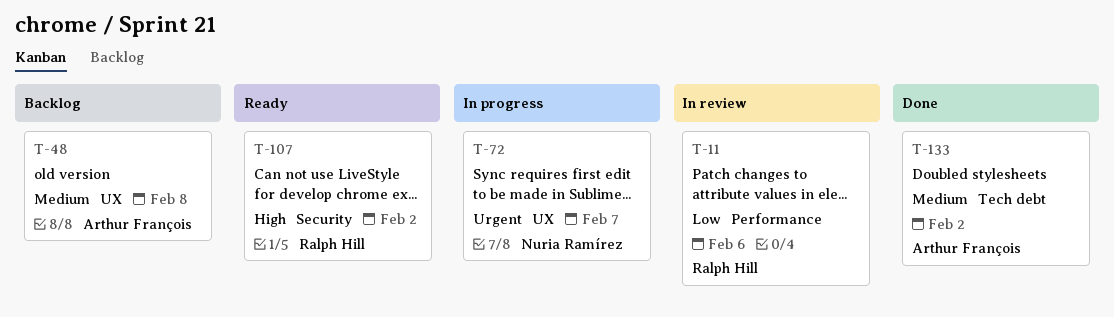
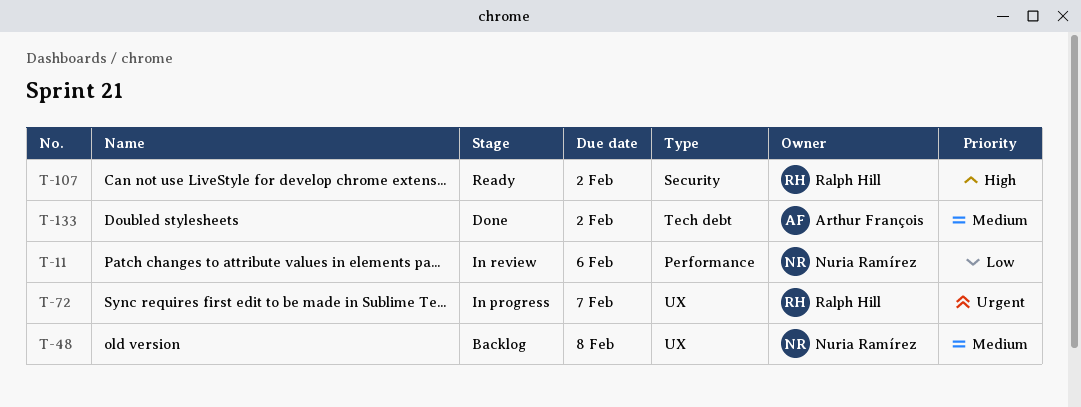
T-11, owner: Ralph Hill -> Nuria Ramírez
T-48, owner: Arthur François -> Nuria Ramírez
T-72, owner: Nuria Ramírez -> Ralph Hill

